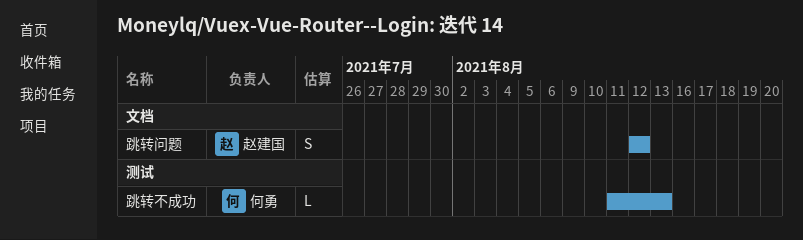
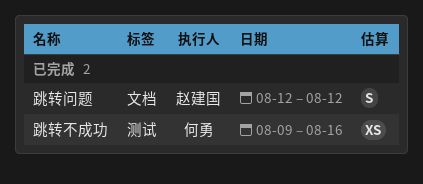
跳转不成功, estimate: L -> XS
跳转不成功, start: Aug 11 -> Aug 9
跳转不成功, due: Aug 13 -> Aug 16

